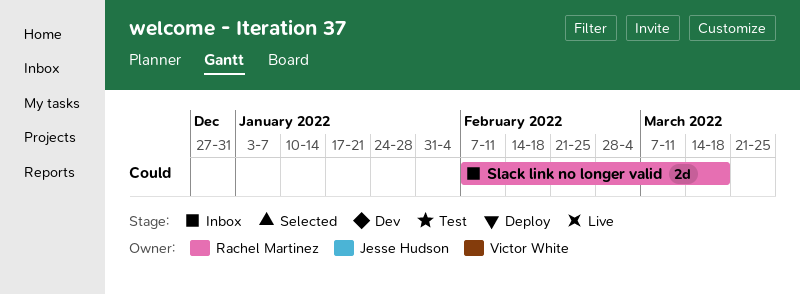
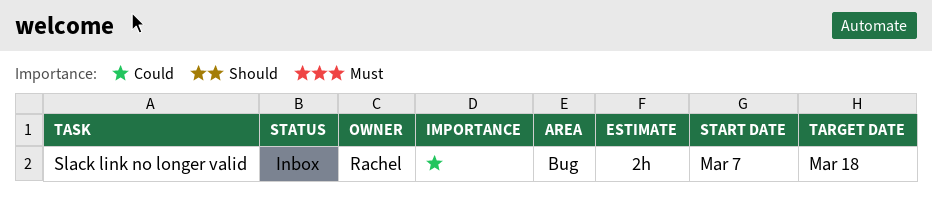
Slack link no longer valid, estimate: 2d -> 2h
Slack link no longer valid, start: Feb 7 -> Mar 7

